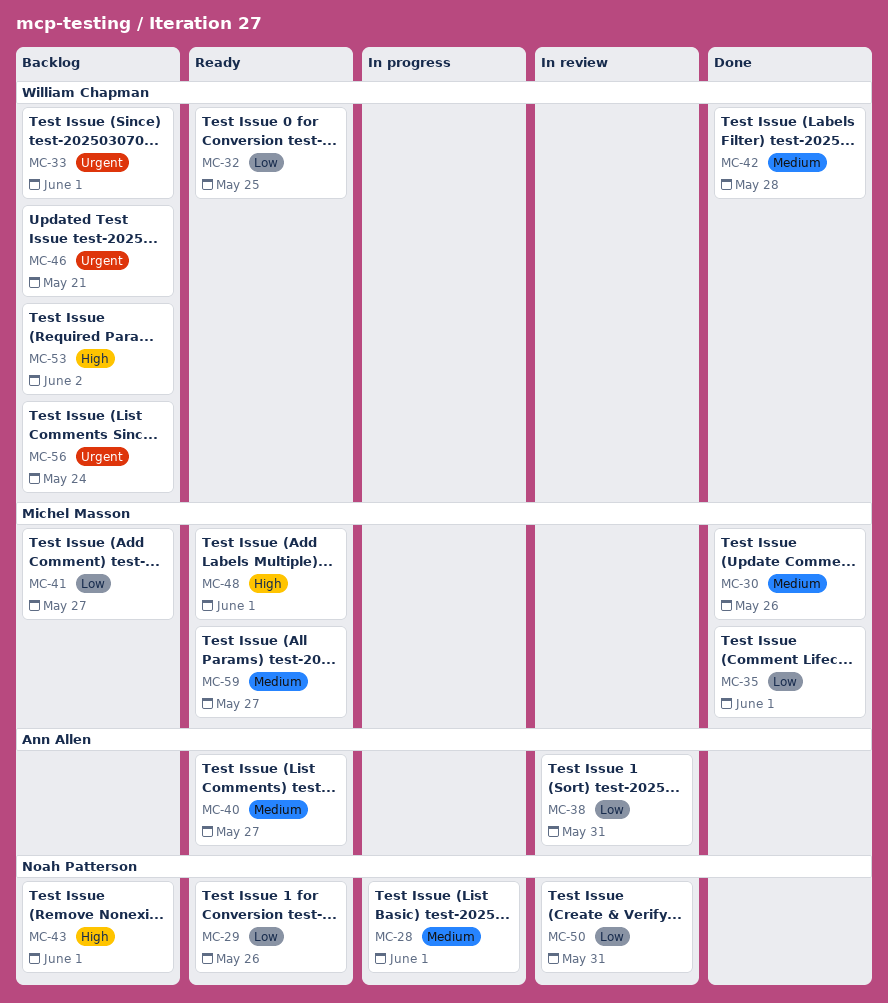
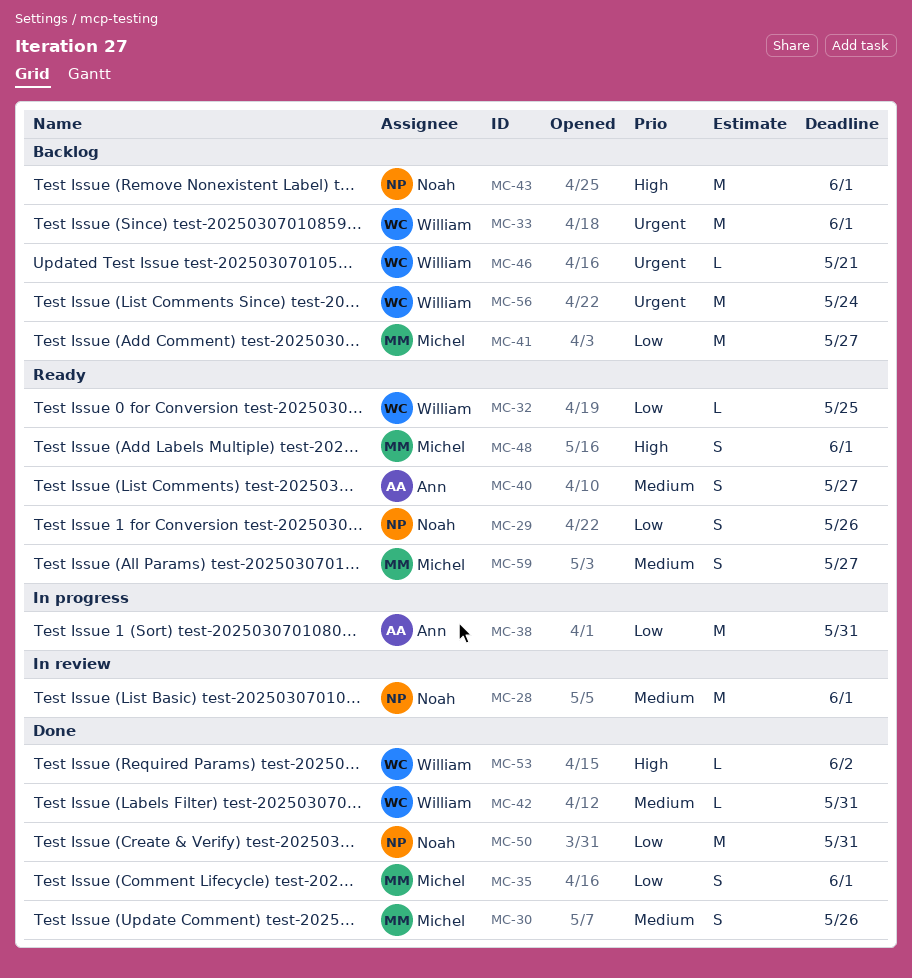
MC-28, status: In progress -> In review
MC-38, status: In review -> In progress
MC-42, due: May 28 -> May 31
MC-50, status: In review -> Done
MC-53, status: Backlog -> Done

